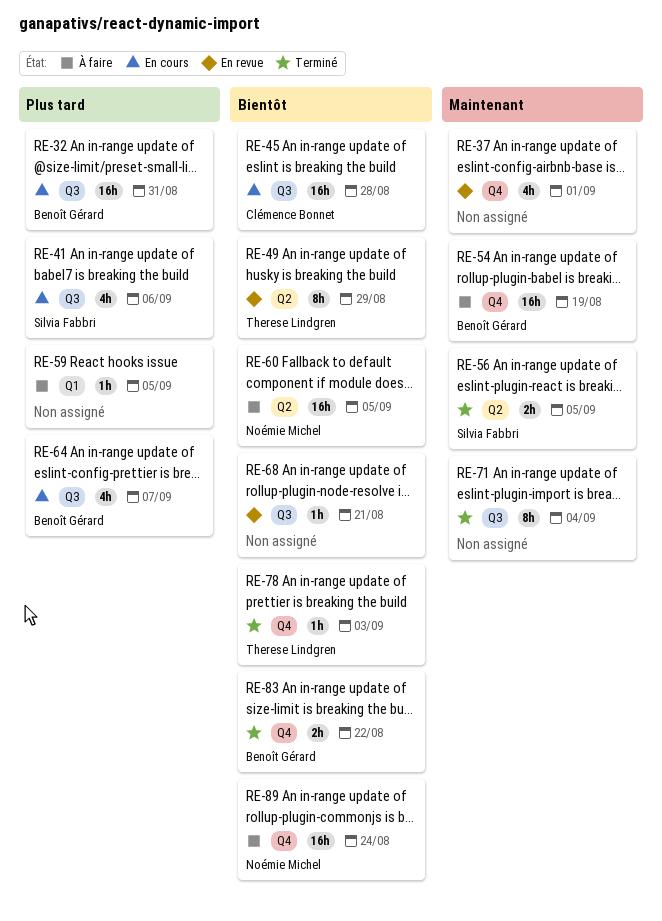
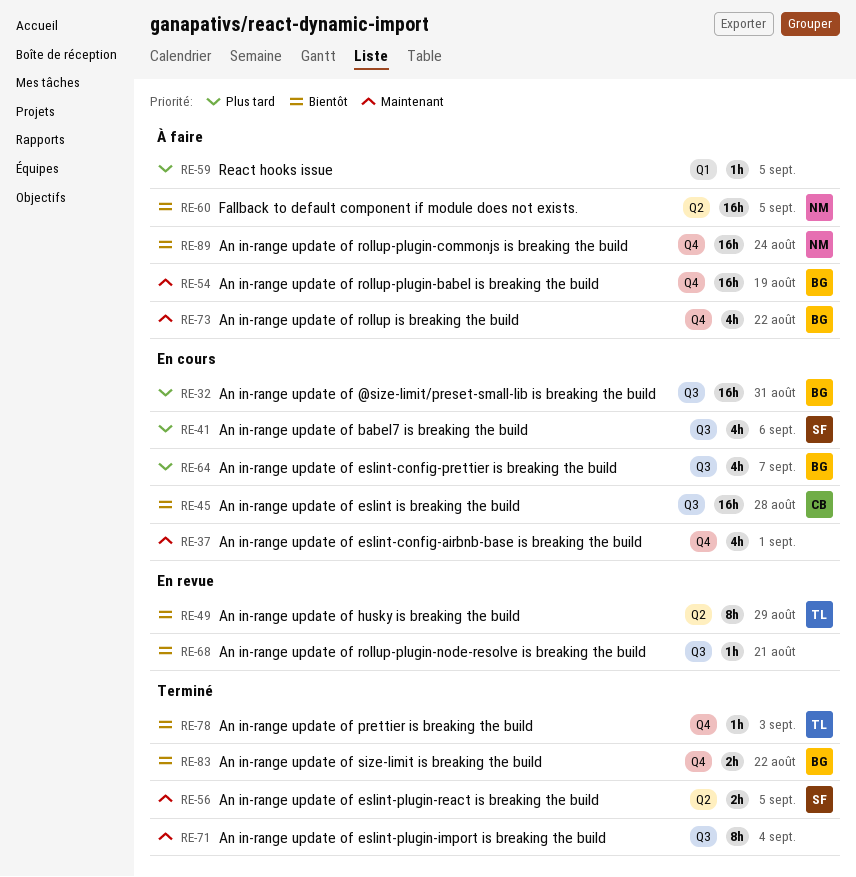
RE-37, status: En revue -> En cours
RE-73: none -> present

